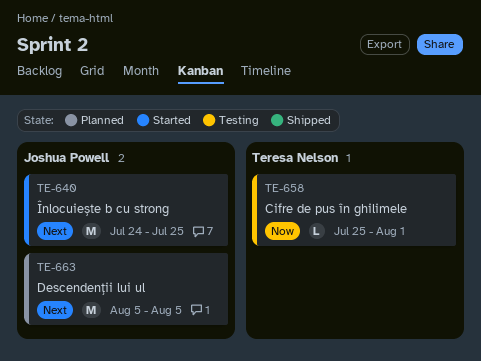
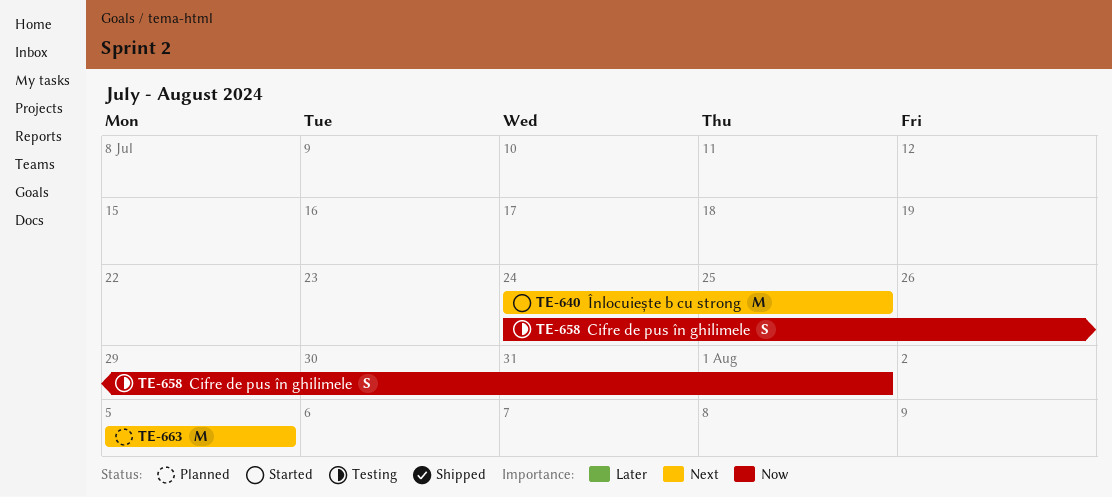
TE-658, estimate: L -> S
TE-658, start: Jul 25 -> Jul 24

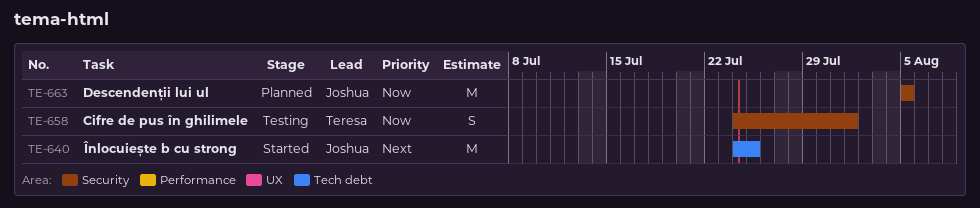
TE-663, priority: Next -> Now

